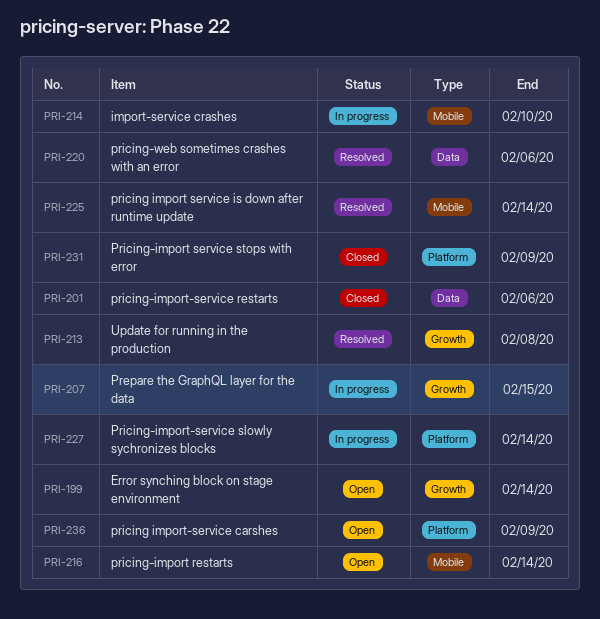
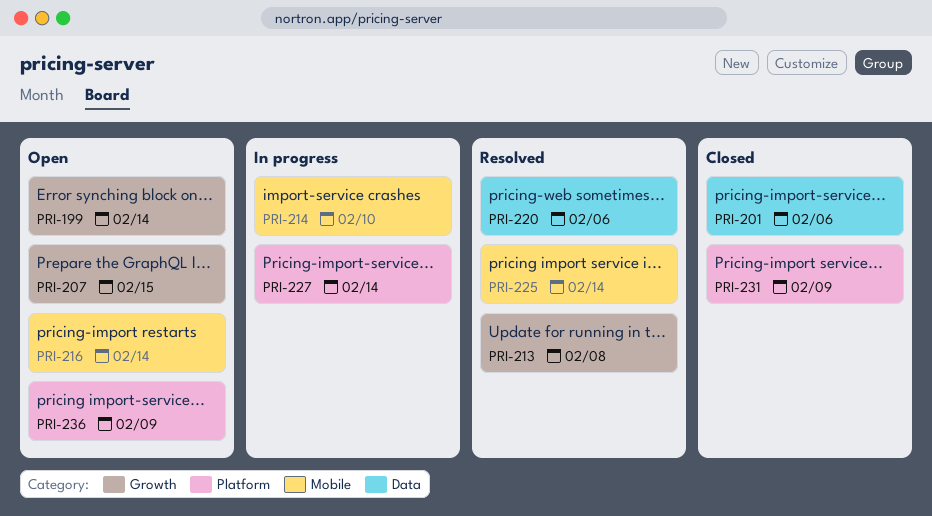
PRI-207, status: In progress -> Open

